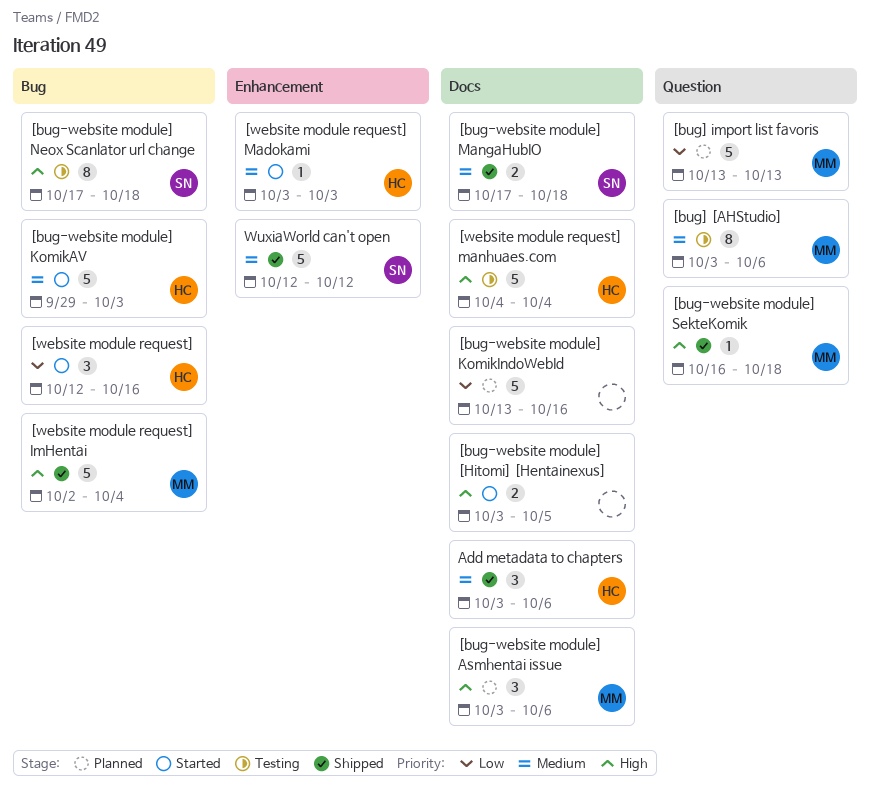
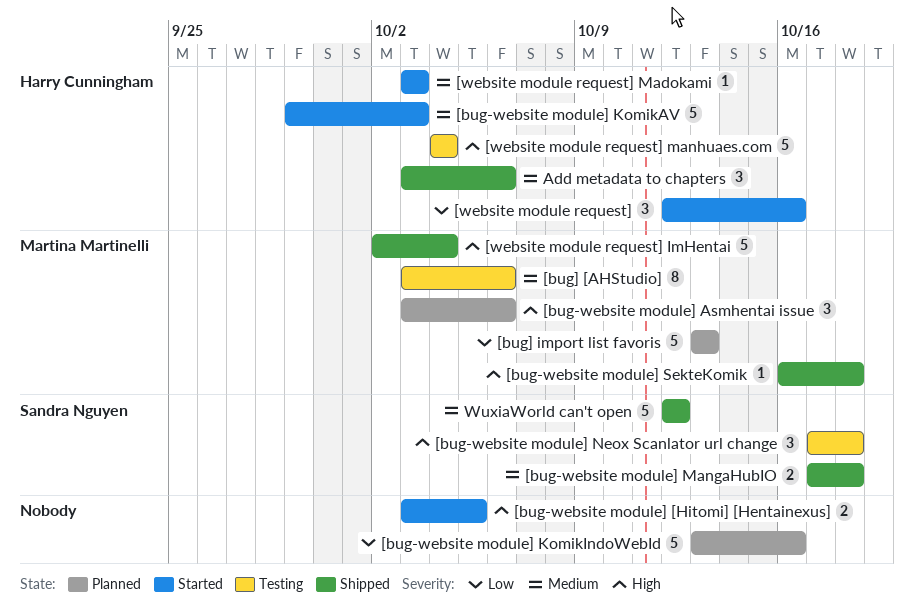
[bug-website module] Neox Scanlator url change, estimate: 8 -> 3

